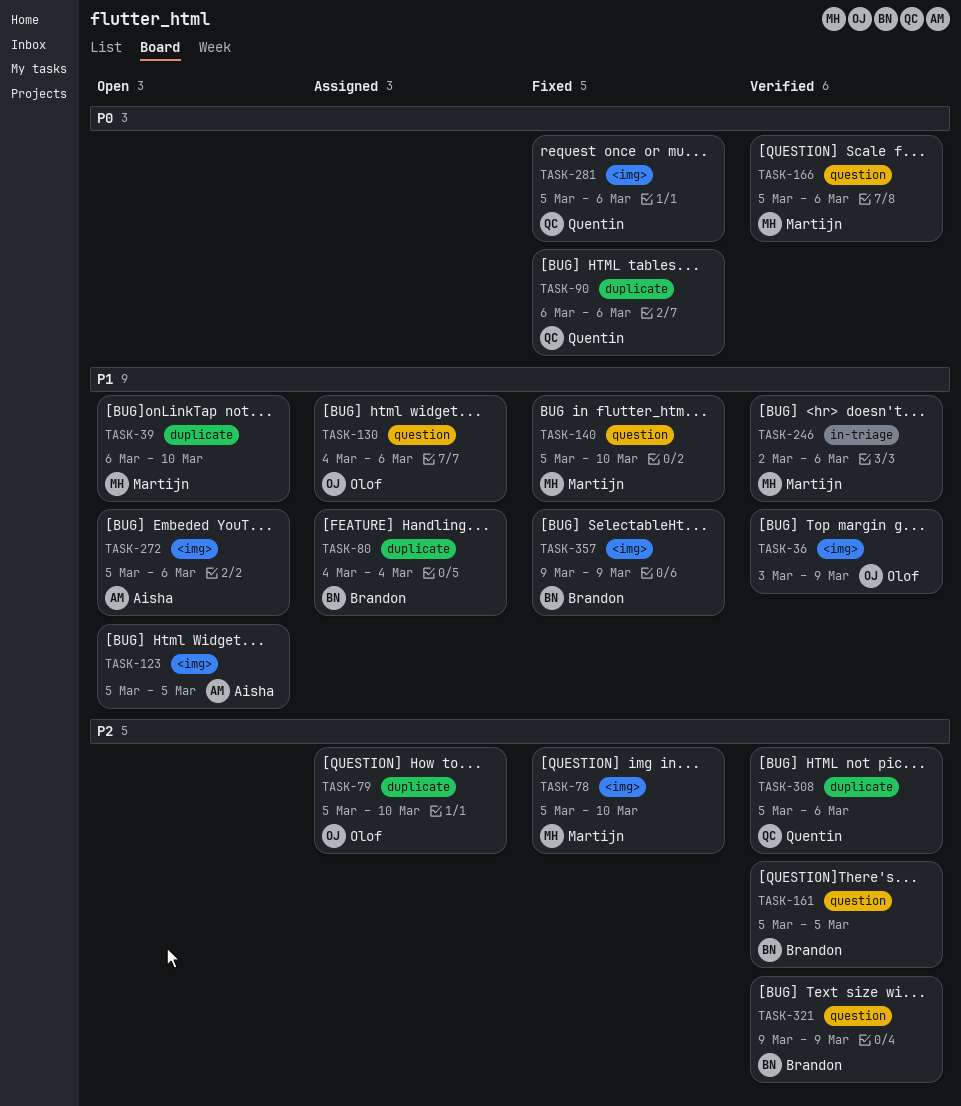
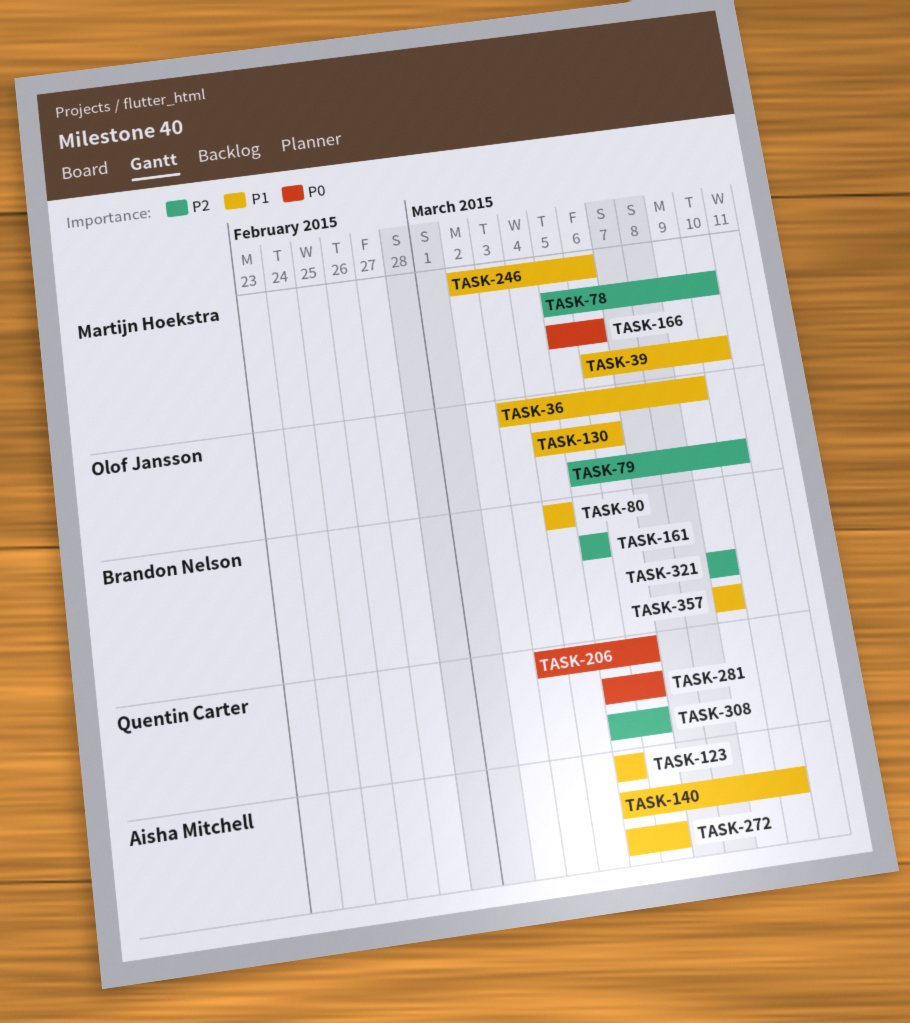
TASK-90: present -> none
TASK-140, owner: Martijn Hoekstra -> Aisha Mitchell
TASK-206: none -> present

